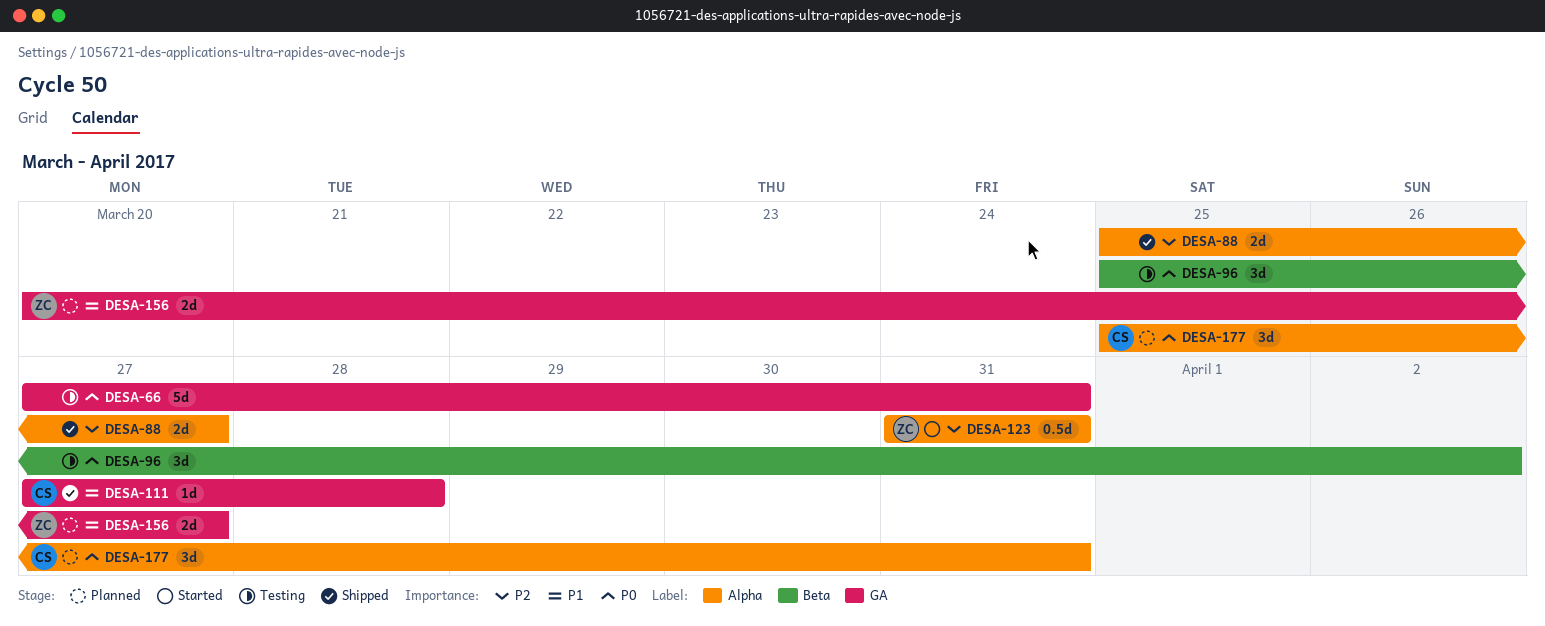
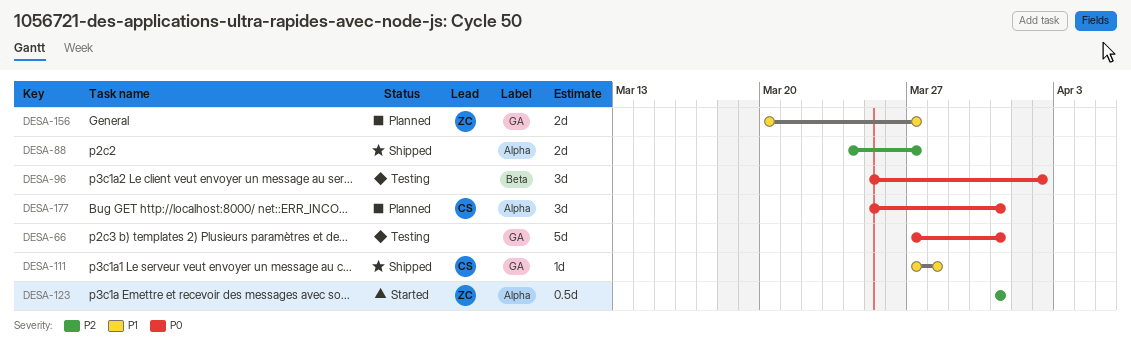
DESA-88, start: Mar 25 -> Mar 24

